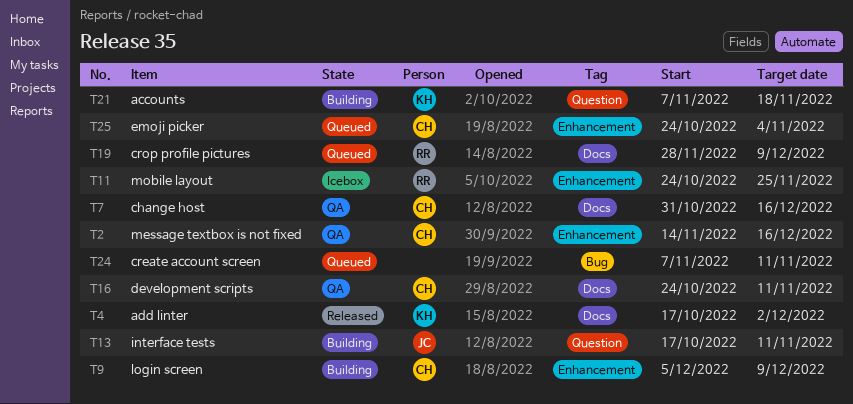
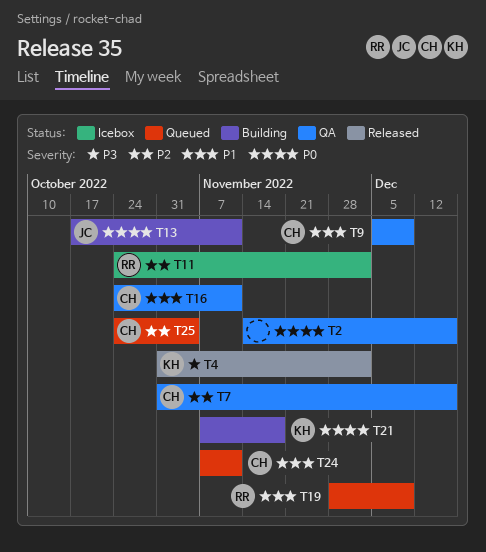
T2, owner: CH -> none
T4, start: Oct 17 -> Oct 31
T9, status: Building -> QA
T11, due: Nov 25 -> Dec 2
T24, owner: none -> CH

